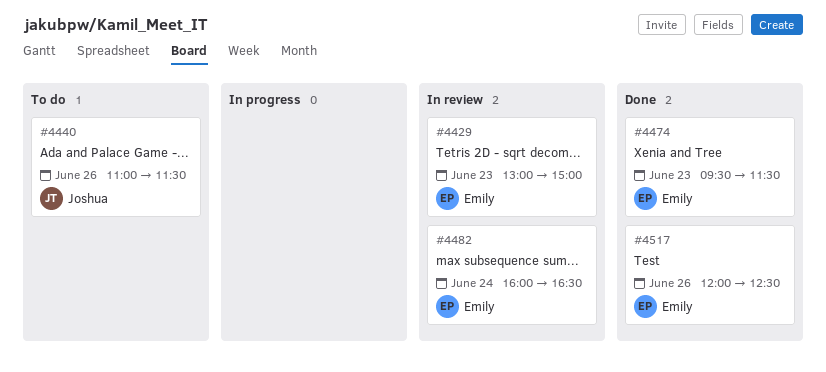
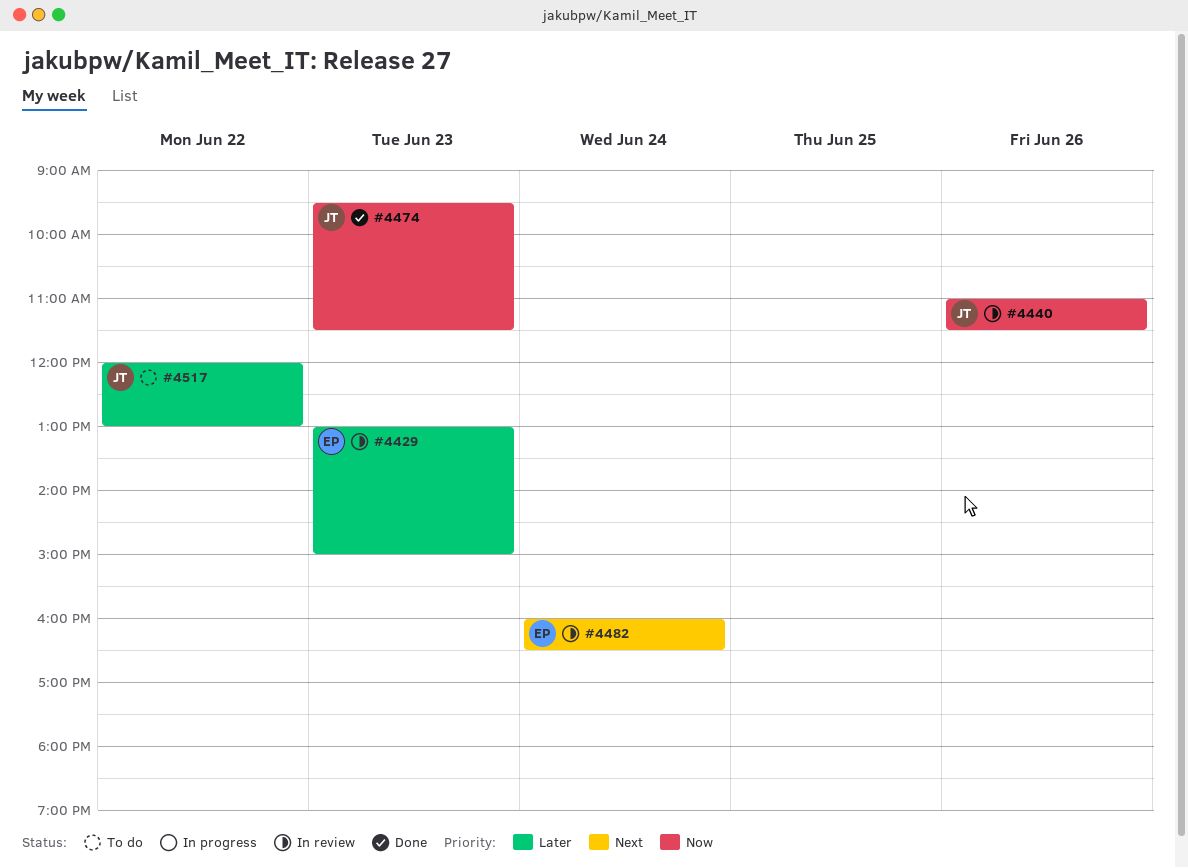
#4440, status: To do -> In review
#4474, owner: Emily -> Joshua
#4517, status: Done -> To do
#4517, owner: Emily -> Joshua
#4517, day: Jun 26 -> Jun 22
#4517, ends: 12:30 -> 13:00

